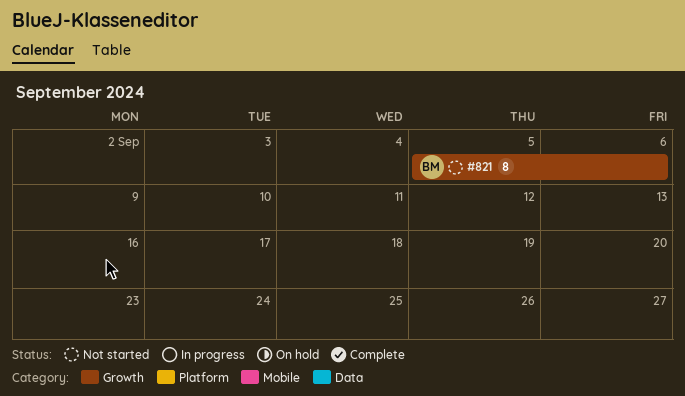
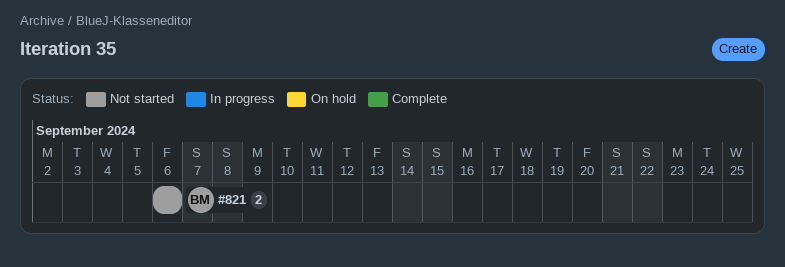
#821, estimate: 8 -> 2
#821, start: Sep 5 -> Sep 6

